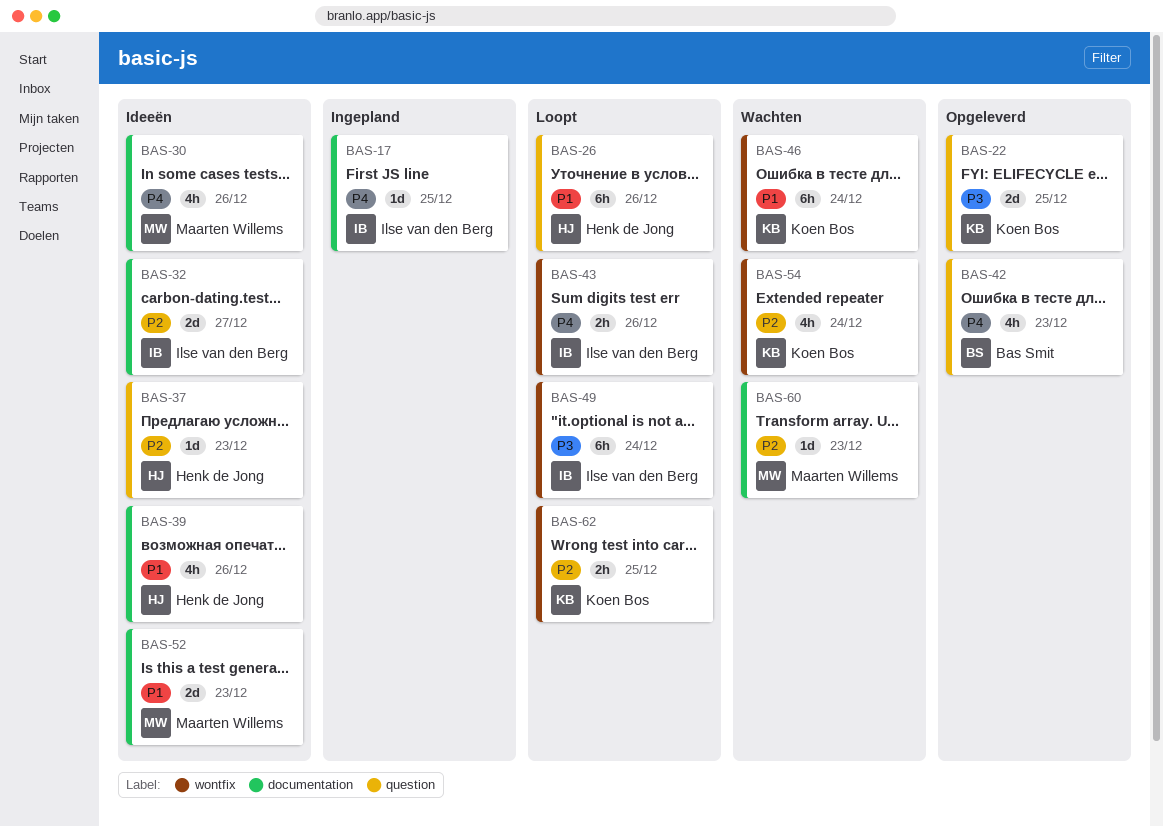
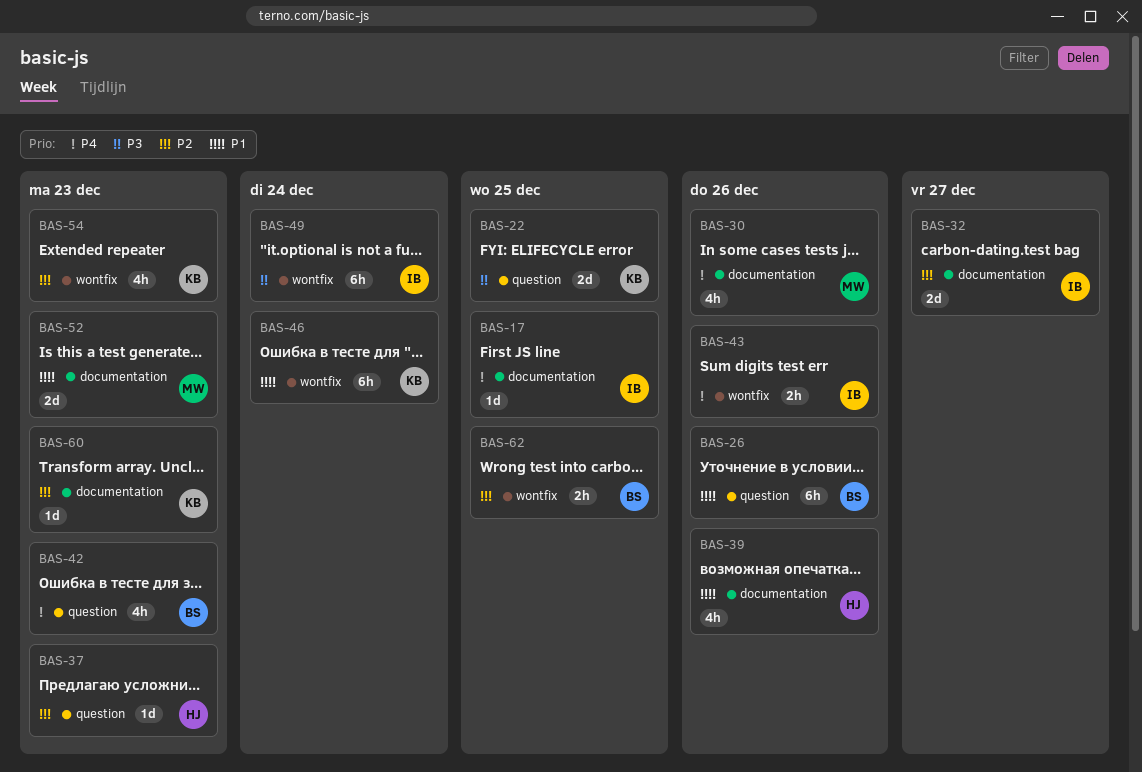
BAS-26, owner: Henk de Jong -> Bas Smit
BAS-54, due: Dec 24 -> Dec 23
BAS-60, owner: Maarten Willems -> Koen Bos
BAS-62, owner: Koen Bos -> Bas Smit

